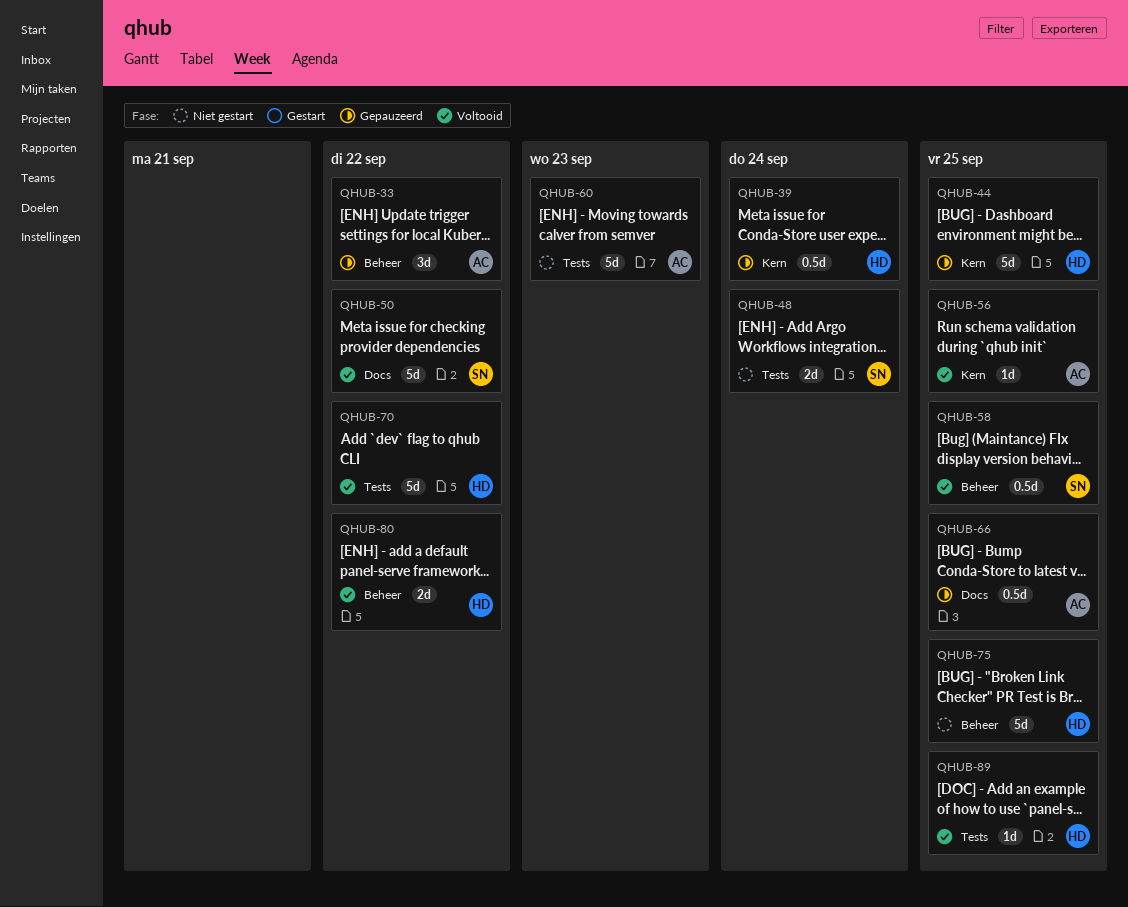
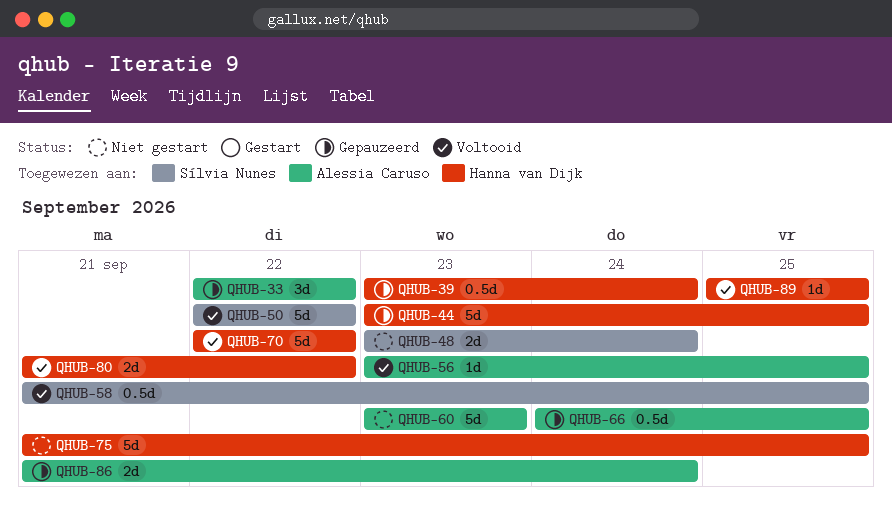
QHUB-86: none -> present

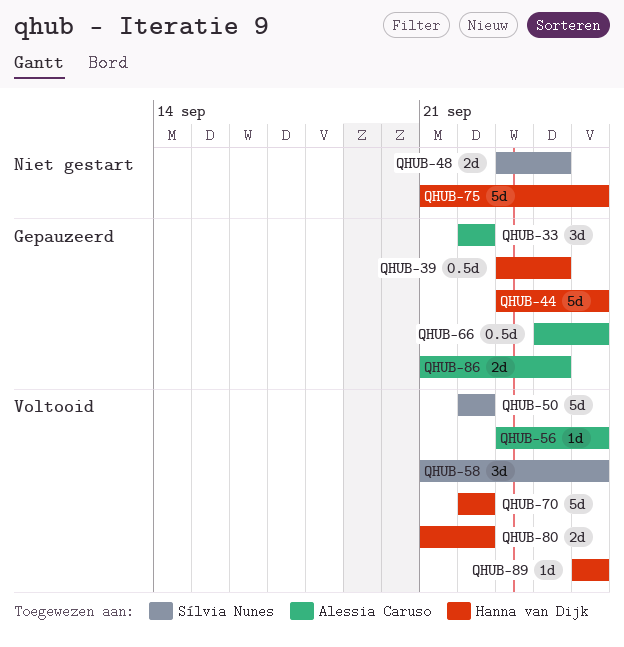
QHUB-58, estimate: 0.5d -> 3d
QHUB-60: present -> none

